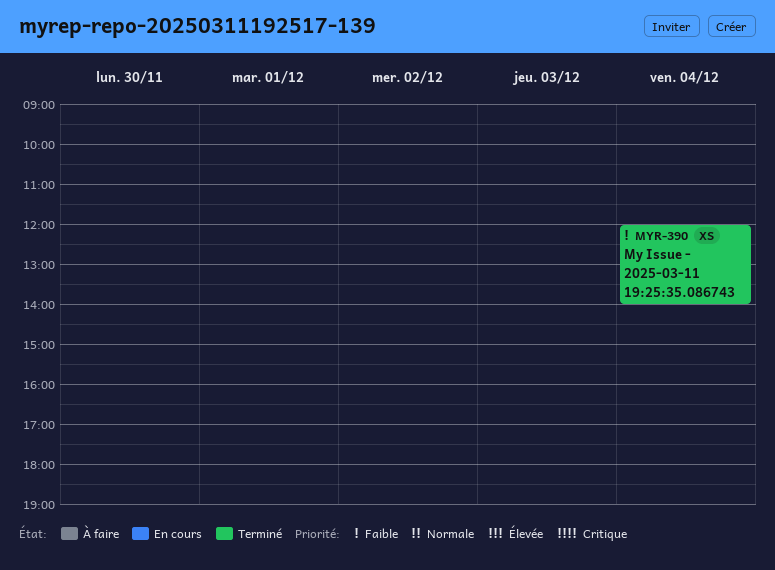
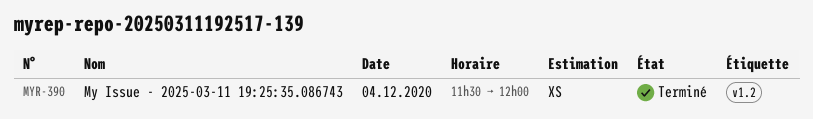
MYR-390, begins: 12:00 -> 11:30
MYR-390, ends: 14:00 -> 12:00

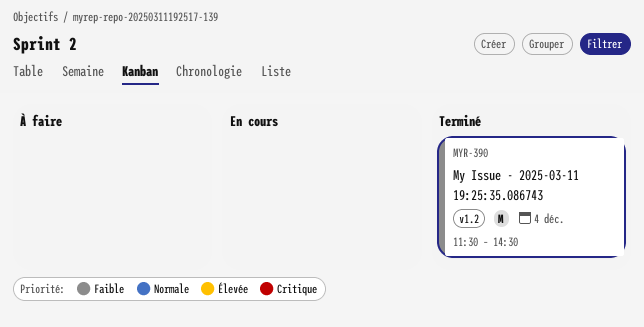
MYR-390, estimate: XS -> M
MYR-390, ends: 12:00 -> 14:30

